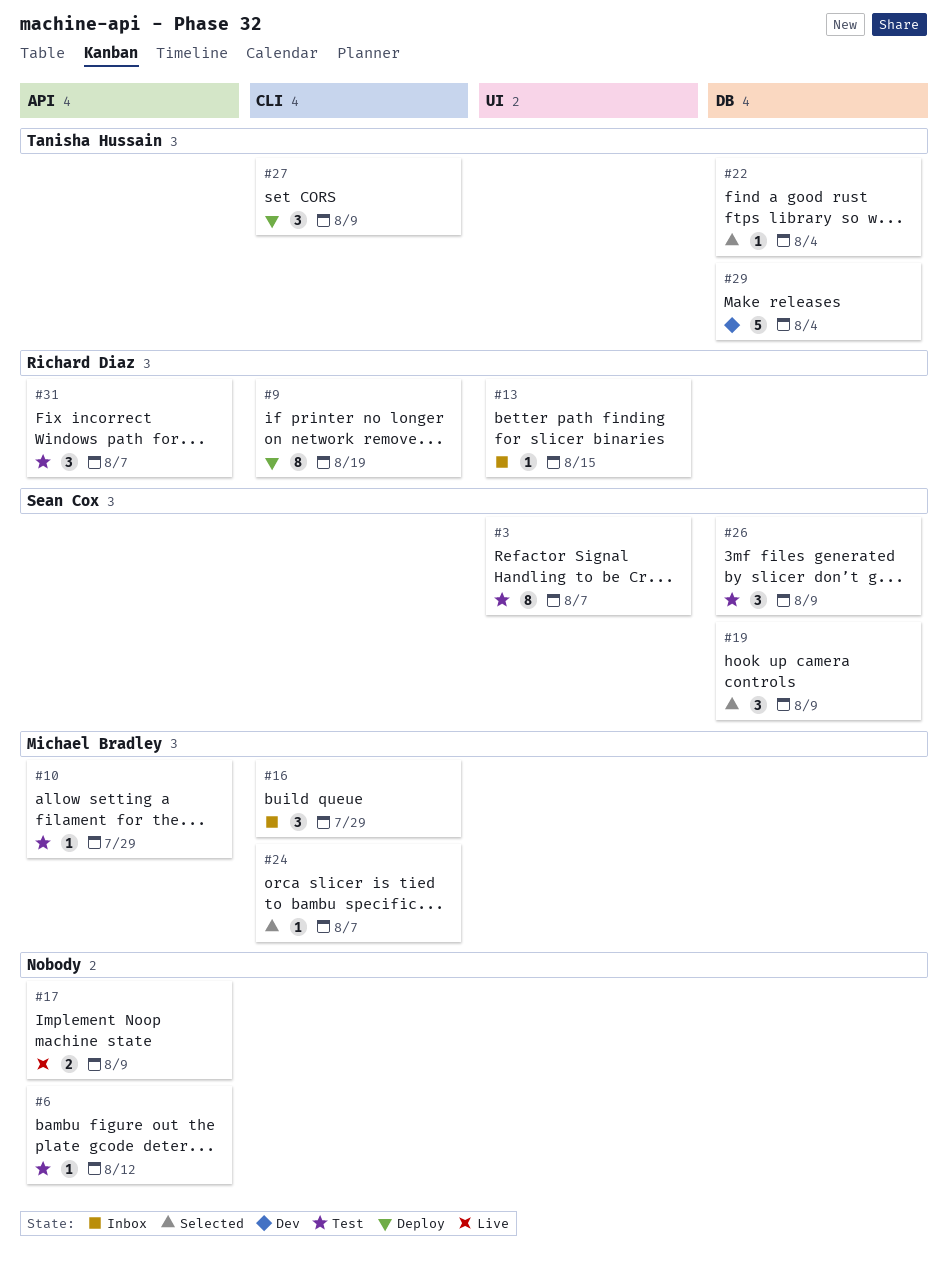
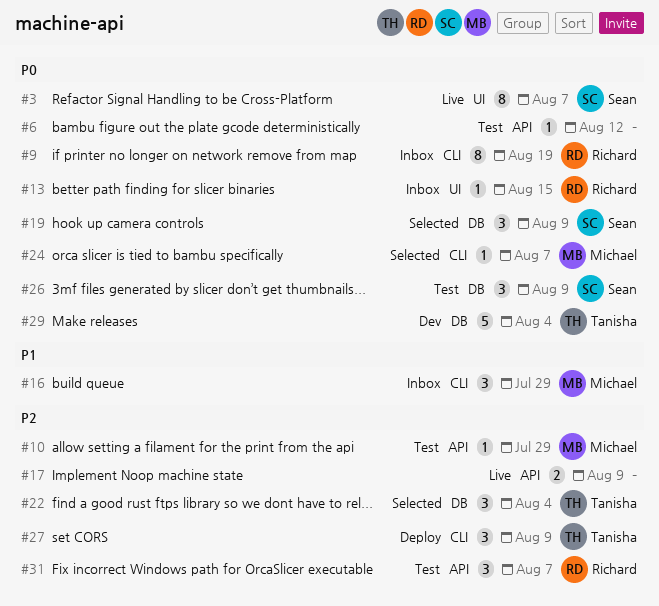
#3, status: Test -> Live
#9, status: Deploy -> Inbox
#22, estimate: 1 -> 3

